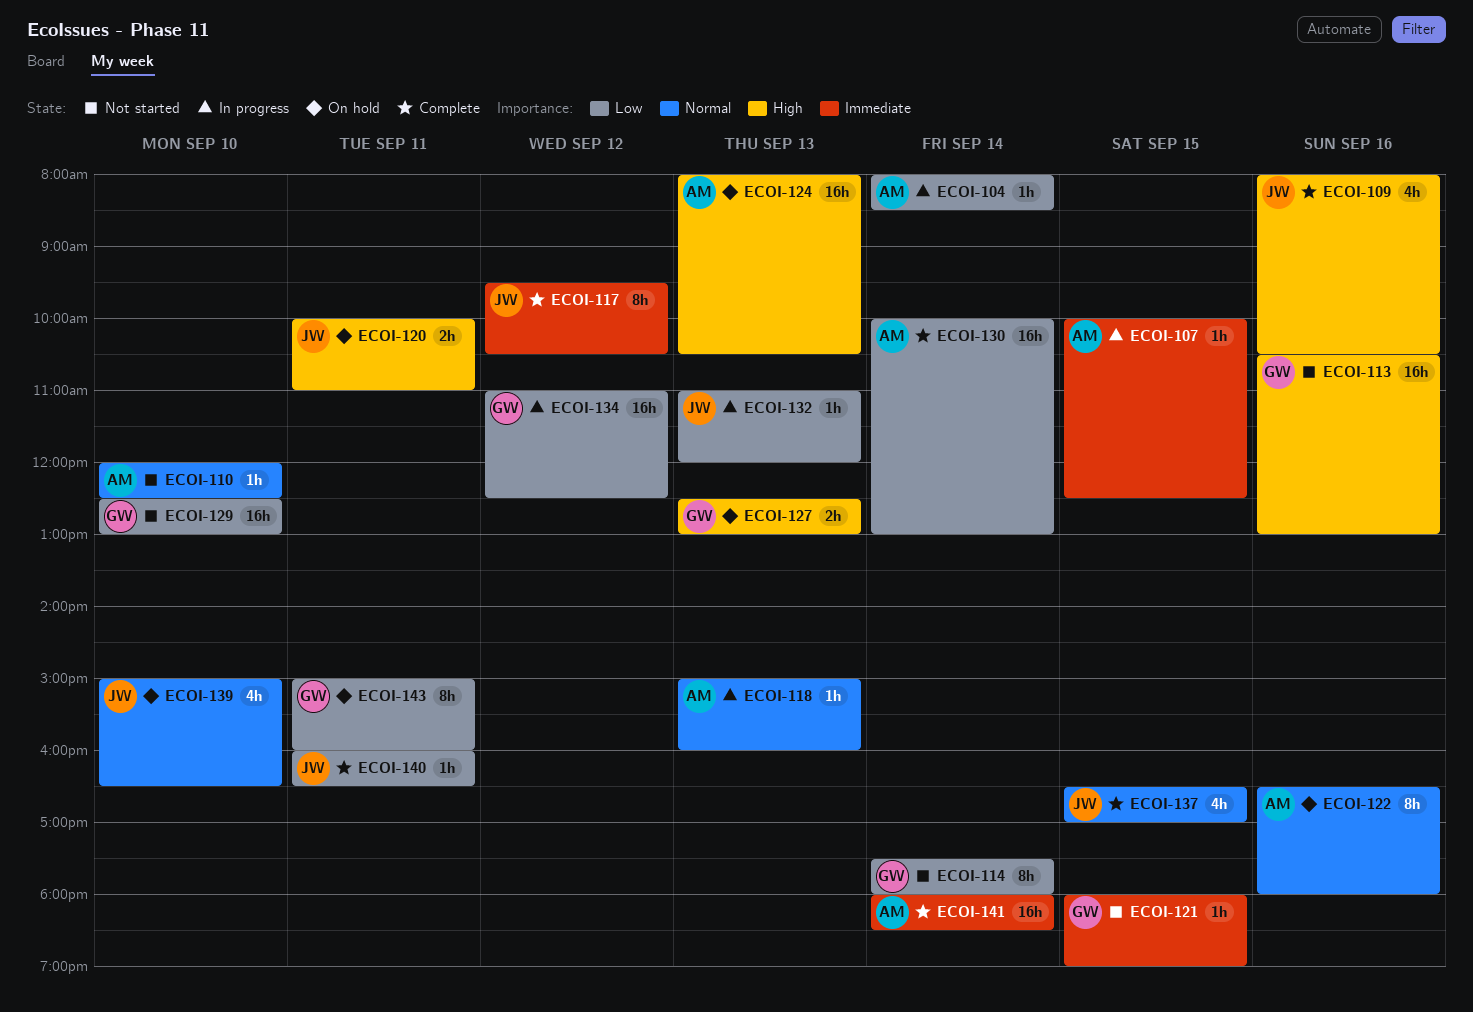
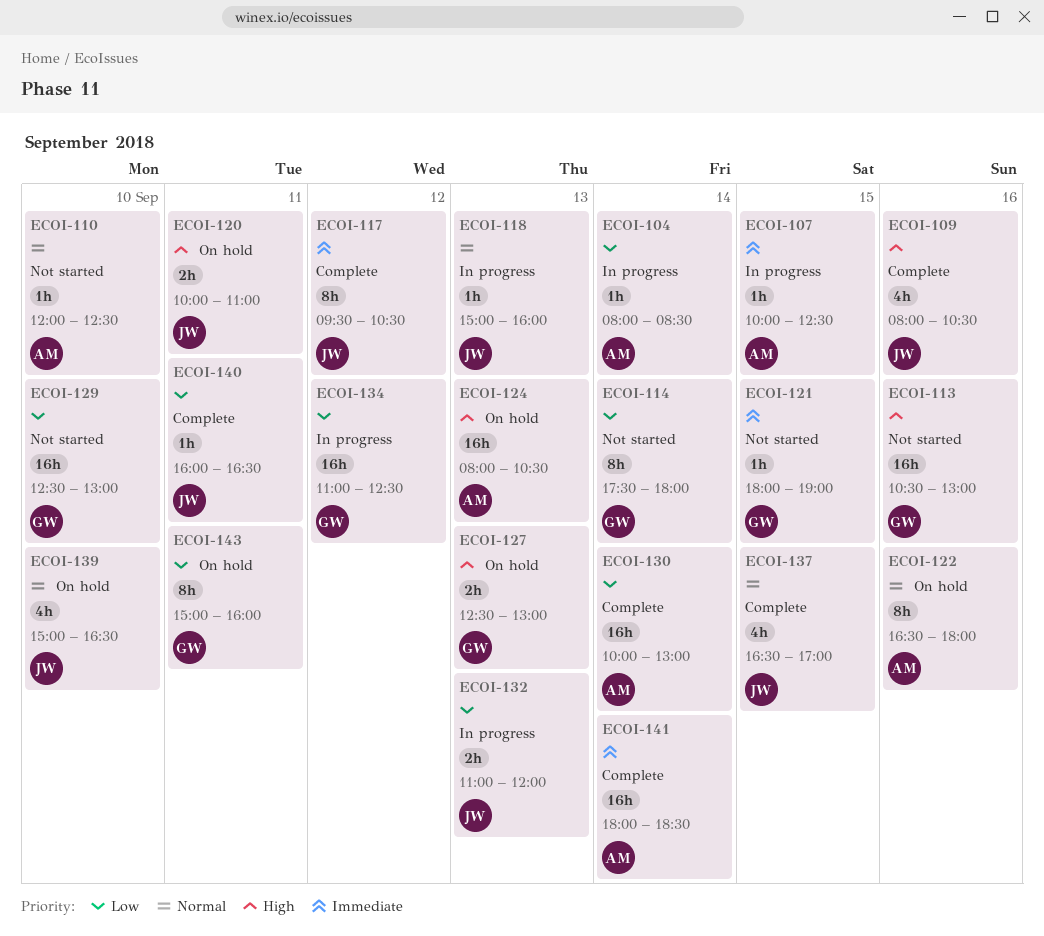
ECOI-118, owner: AM -> JW
ECOI-132, estimate: 1h -> 2h

